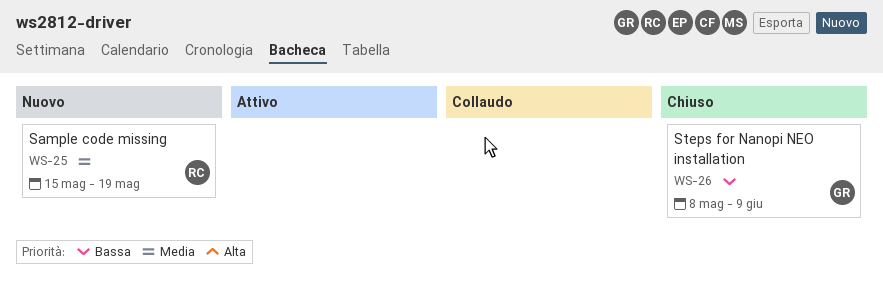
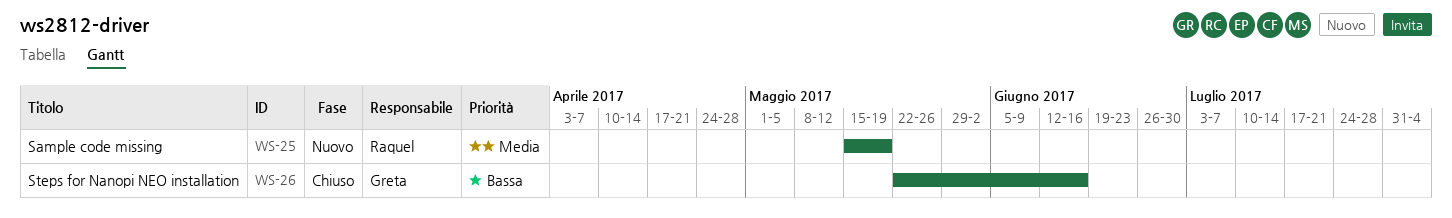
WS-26, start: May 8 -> May 22
WS-26, due: Jun 9 -> Jun 16

